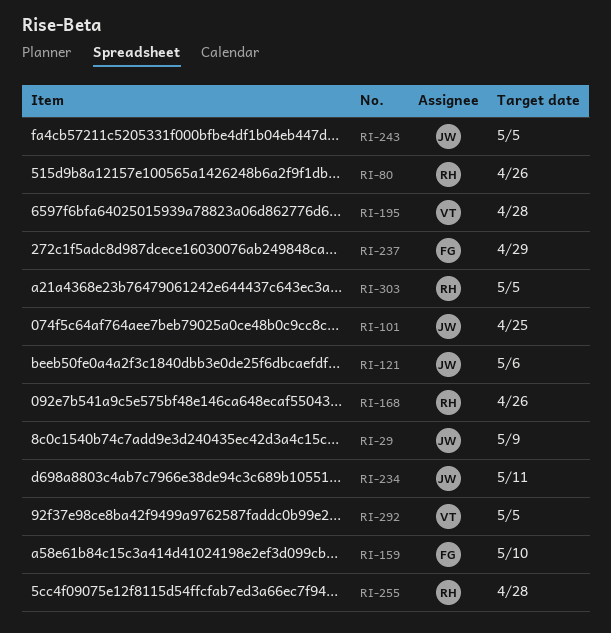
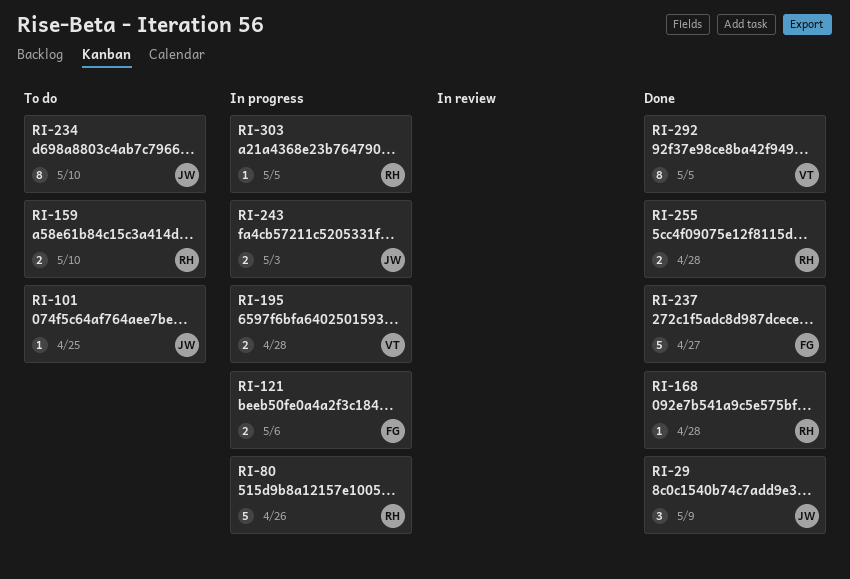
RI-121, owner: JW -> FG
RI-159, owner: FG -> RH
RI-168, due: Apr 26 -> Apr 28
RI-234, due: May 11 -> May 10
RI-237, due: Apr 29 -> Apr 27
RI-243, due: May 5 -> May 3

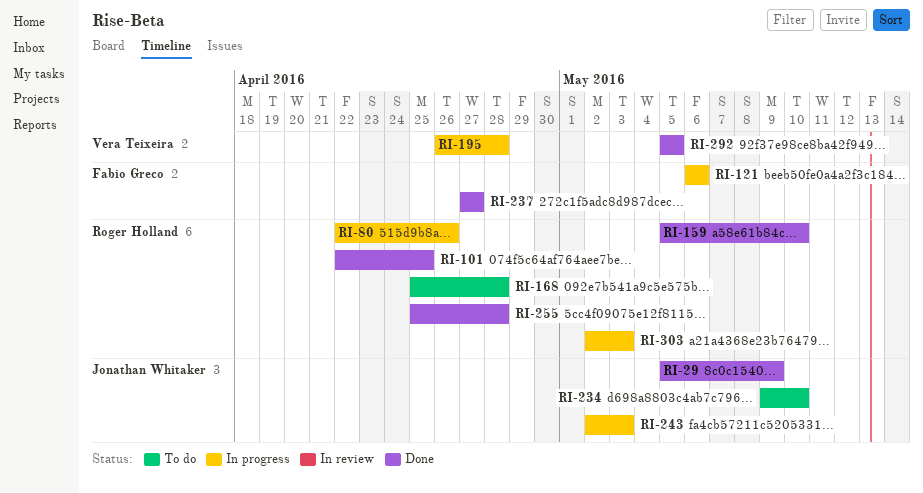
RI-101, status: To do -> Done
RI-101, owner: Jonathan Whitaker -> Roger Holland
RI-159, status: To do -> Done
RI-168, status: Done -> To do
RI-303, due: May 5 -> May 3

